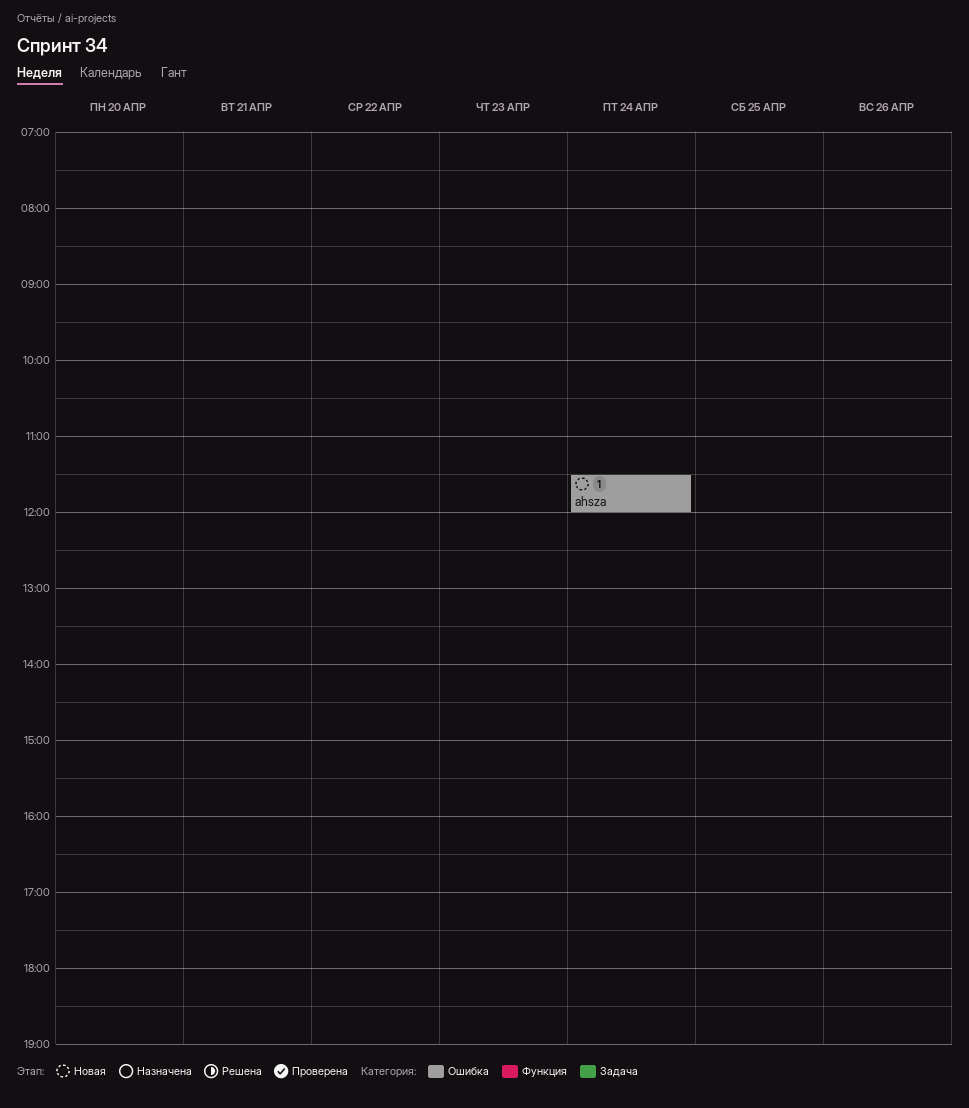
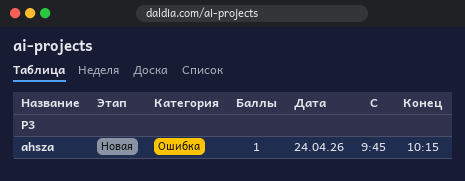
ahsza, begins: 11:30 -> 09:45
ahsza, ends: 12:00 -> 10:15

